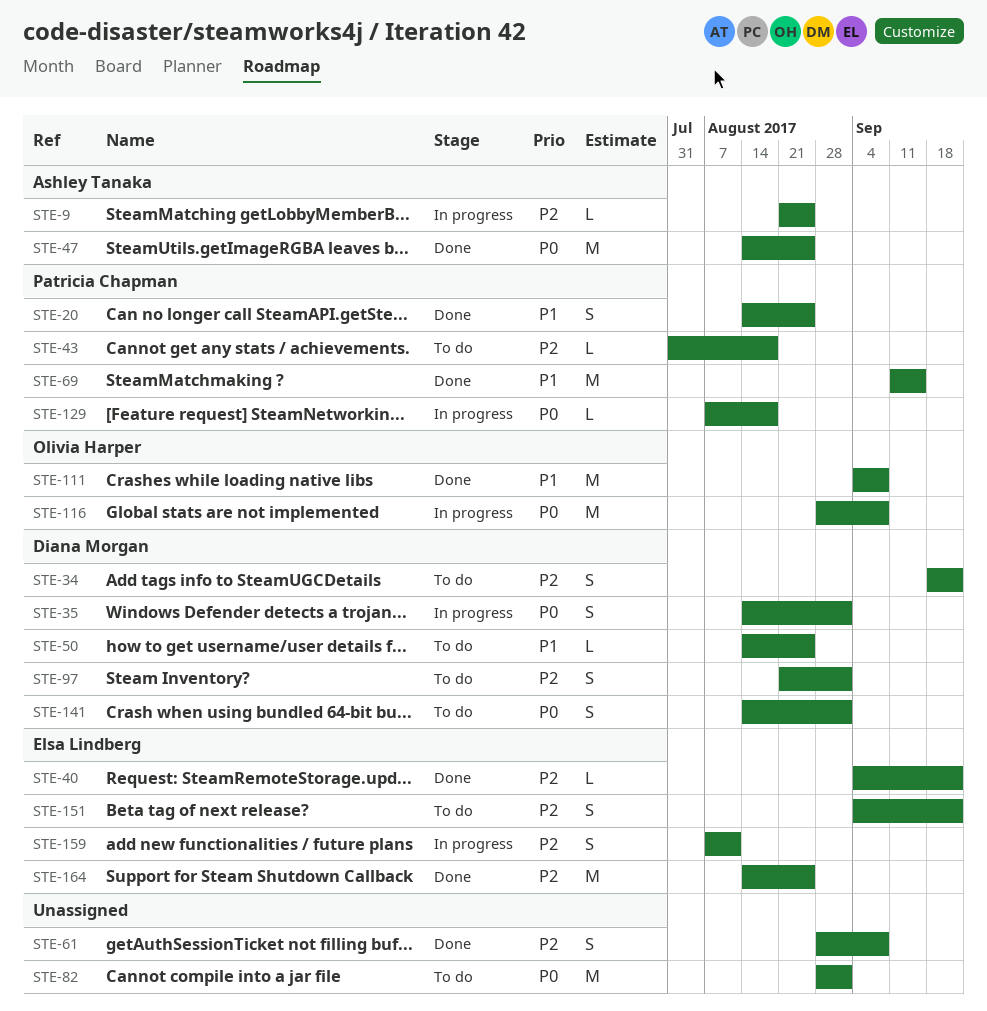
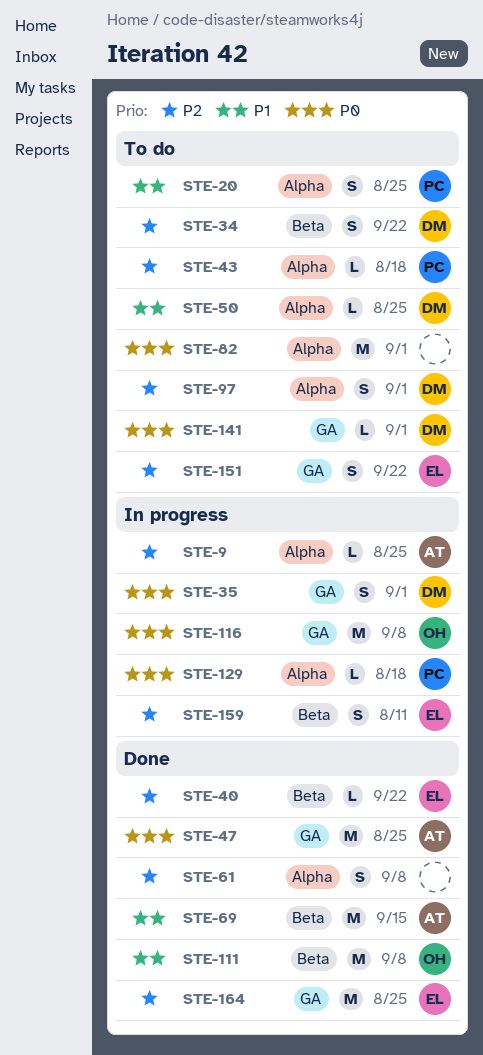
STE-20, status: Done -> To do
STE-69, owner: Patricia Chapman -> Ashley Tanaka
STE-141, estimate: S -> L

